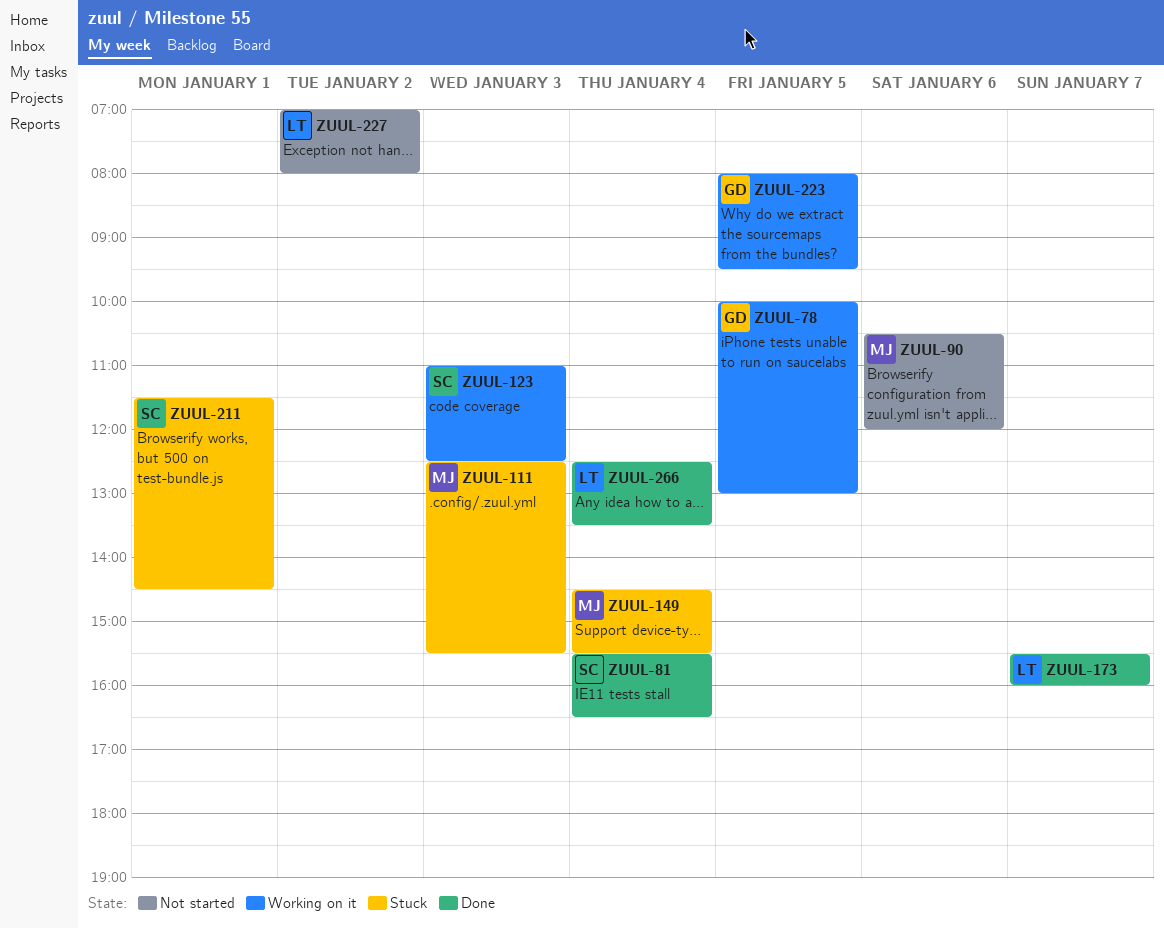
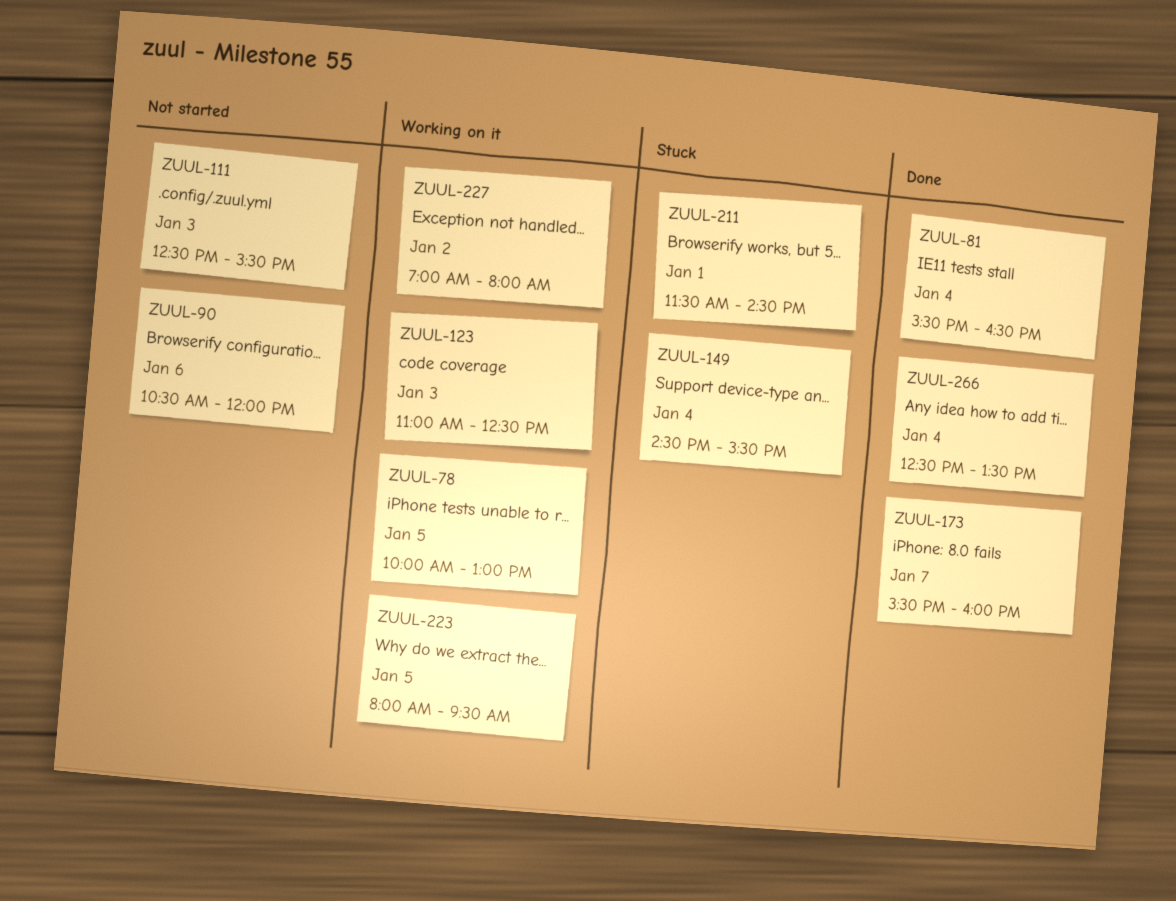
ZUUL-111, status: Stuck -> Not started
ZUUL-227, status: Not started -> Working on it

